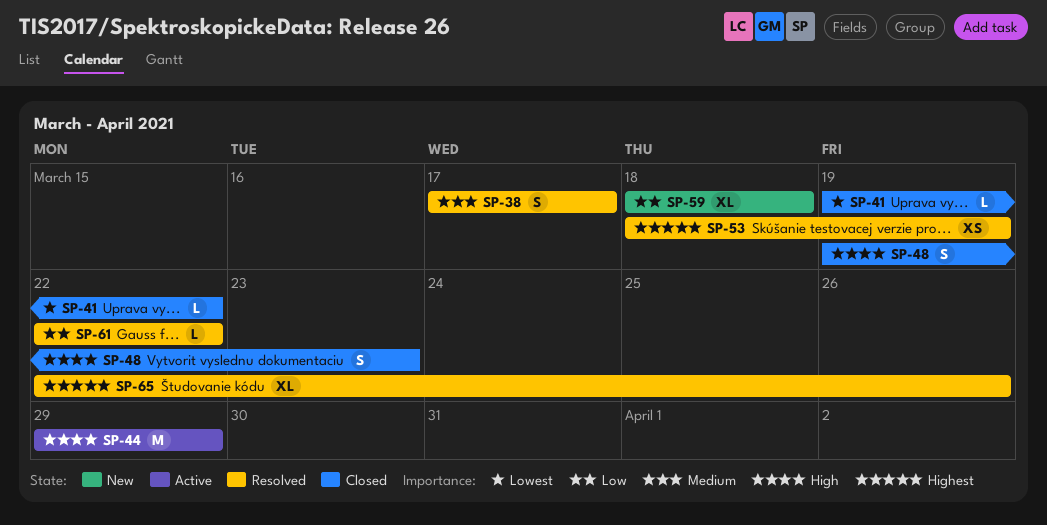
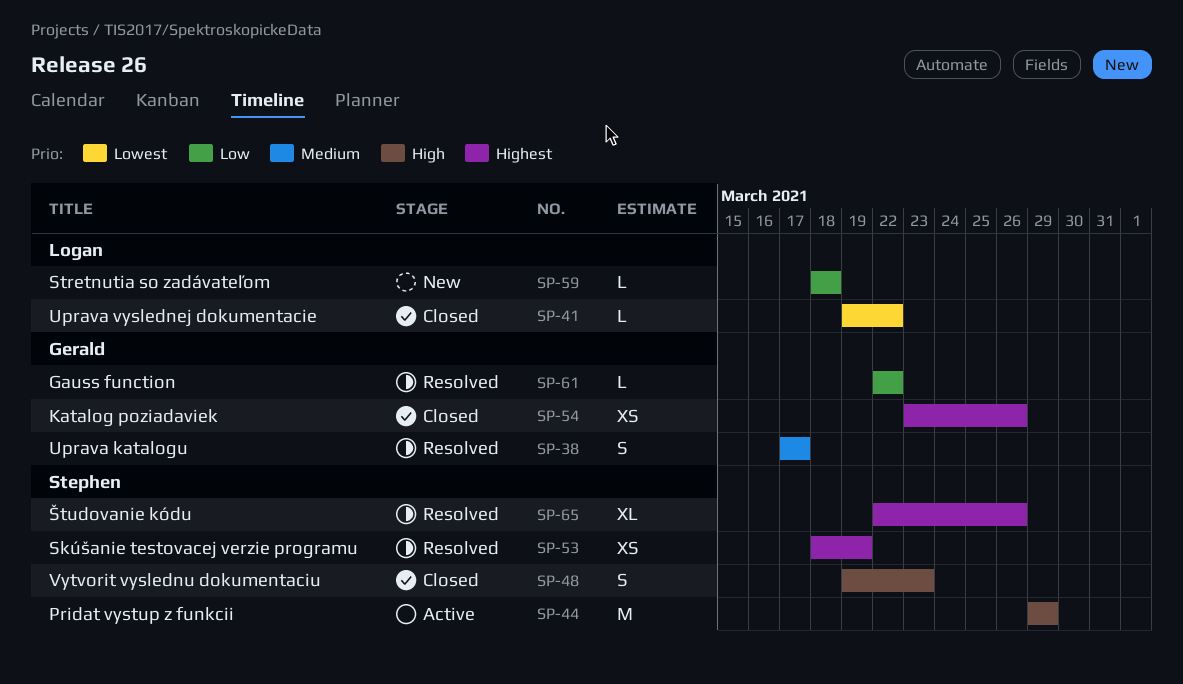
SP-54: none -> present
SP-59, estimate: XL -> L

